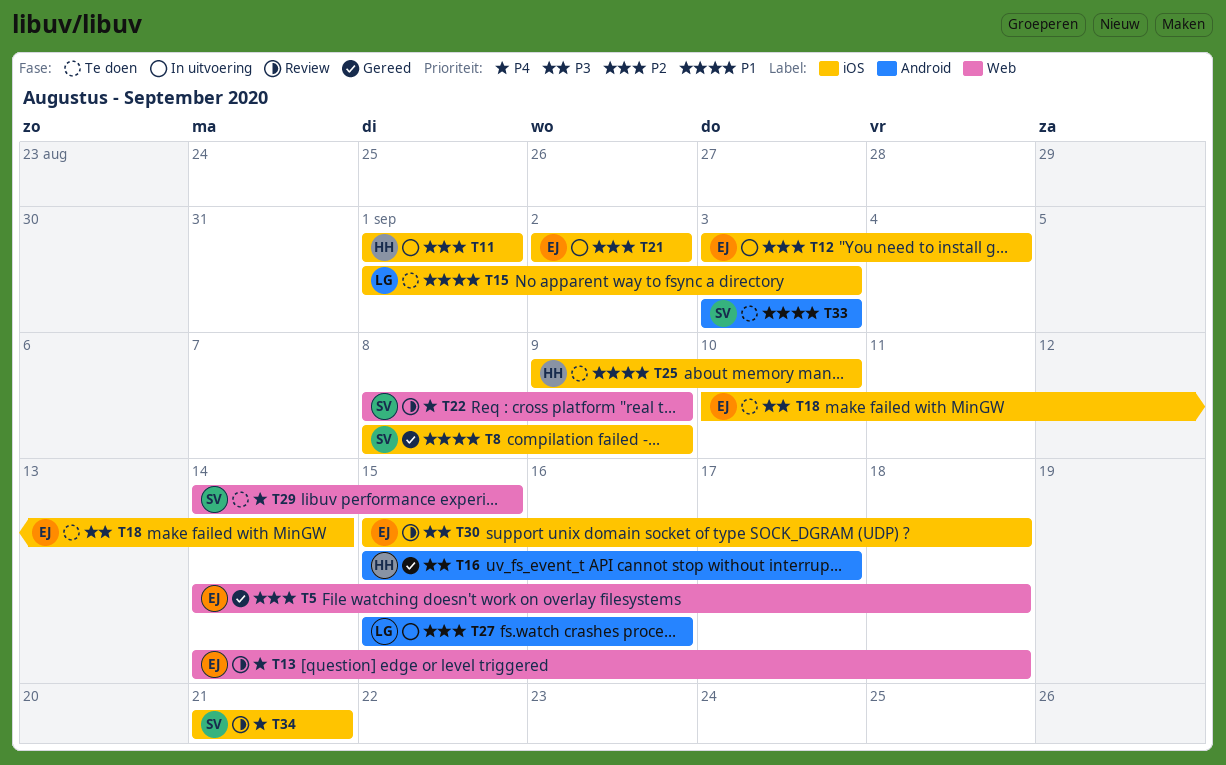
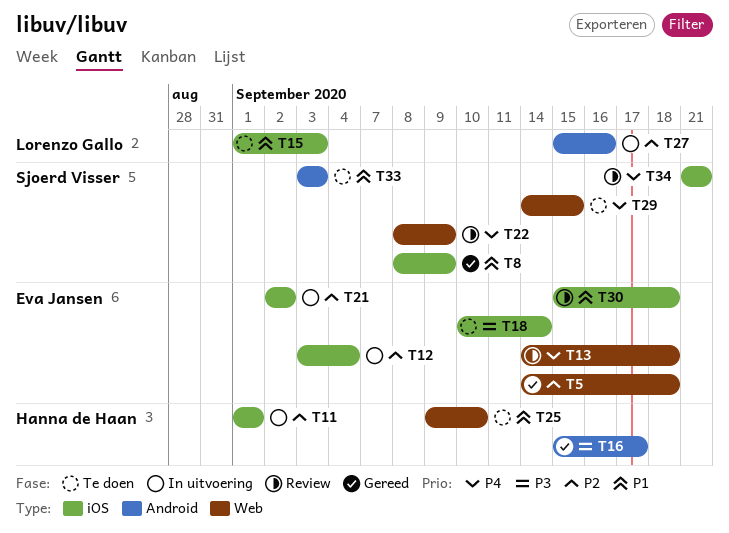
T25, label: iOS -> Web
T30, priority: P3 -> P1

